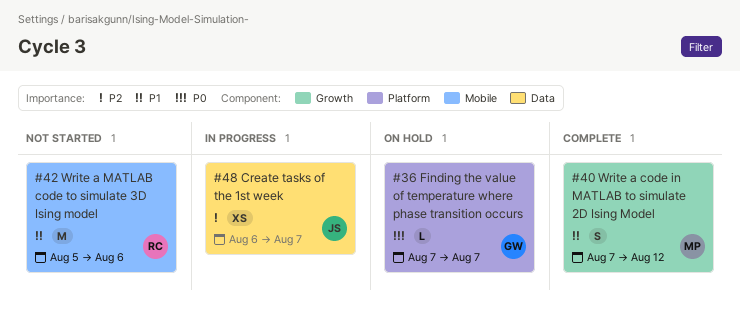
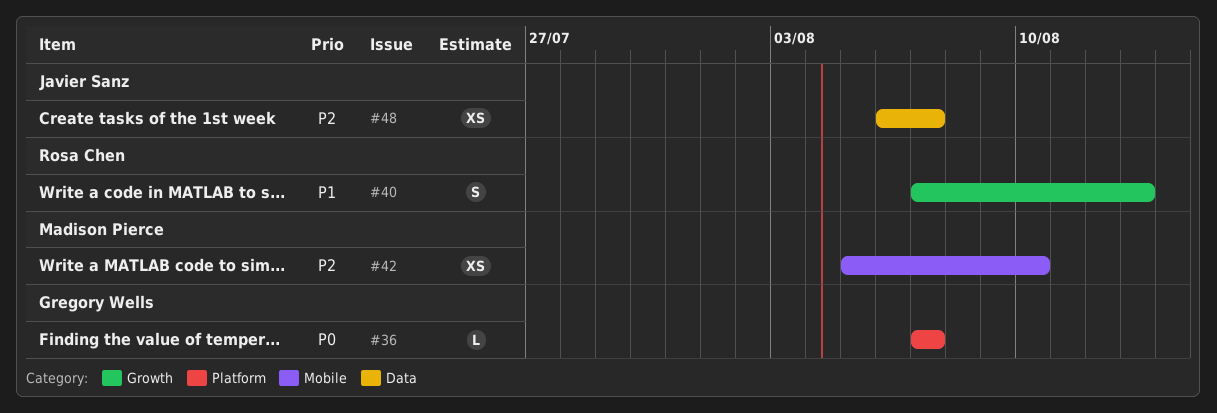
#40, owner: Madison Pierce -> Rosa Chen
#40, due: Aug 12 -> Aug 13
#42, owner: Rosa Chen -> Madison Pierce
#42, priority: P1 -> P2
#42, estimate: M -> XS
#42, due: Aug 6 -> Aug 10

